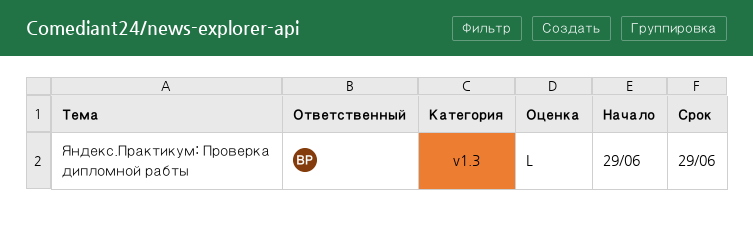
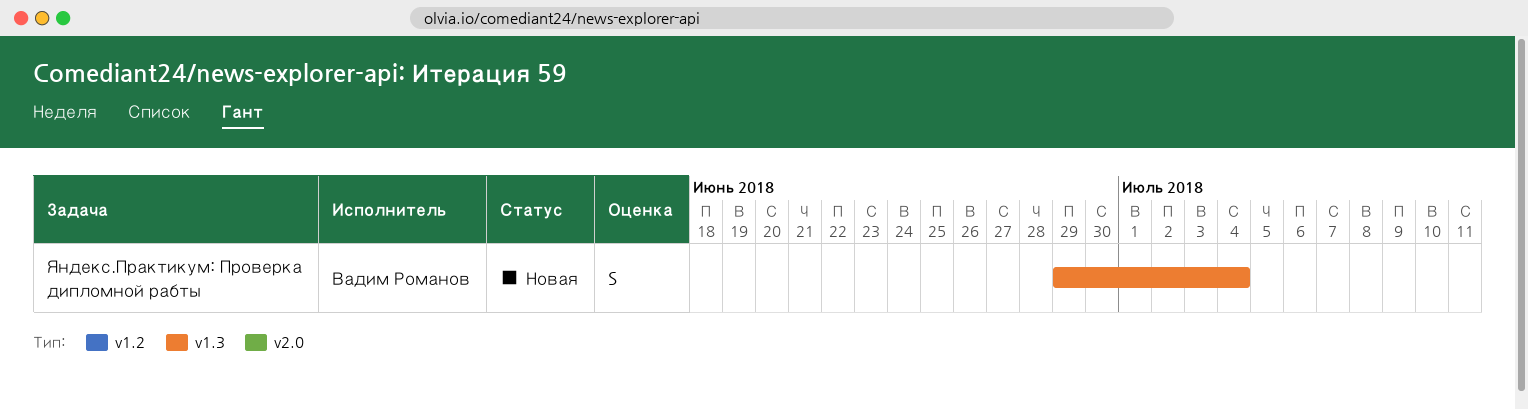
Яндекс.Практикум: Проверка дипломной рабты, estimate: L -> S
Яндекс.Практикум: Проверка дипломной рабты, due: Jun 29 -> Jul 4

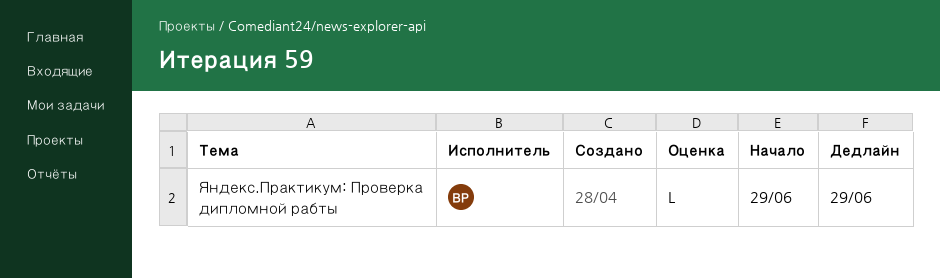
Яндекс.Практикум: Проверка дипломной рабты, estimate: S -> L
Яндекс.Практикум: Проверка дипломной рабты, due: Jul 4 -> Jun 29

